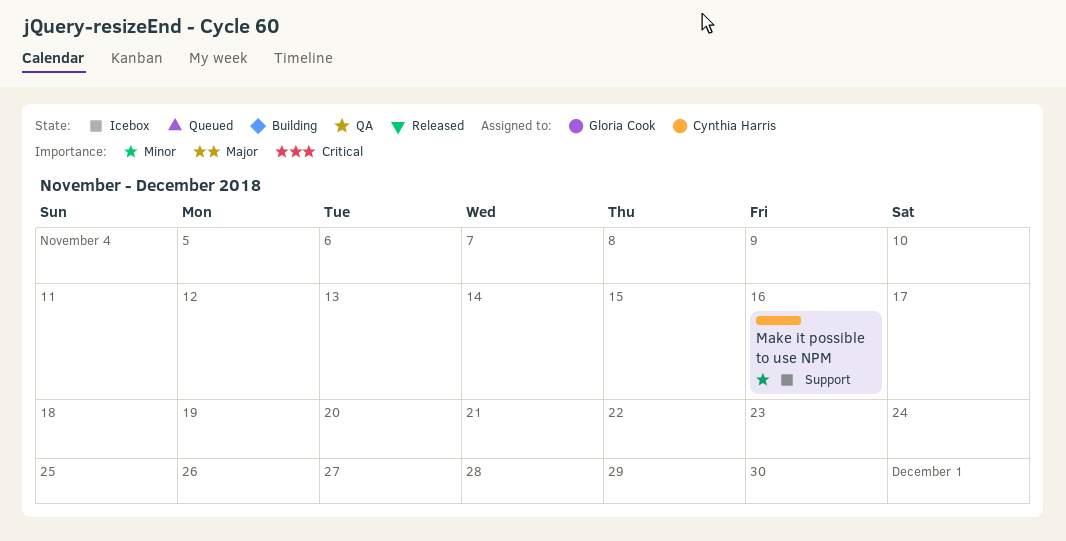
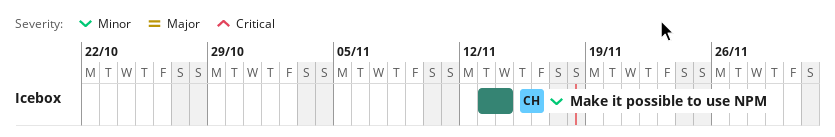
Make it possible to use NPM, due: Nov 16 -> Nov 14

